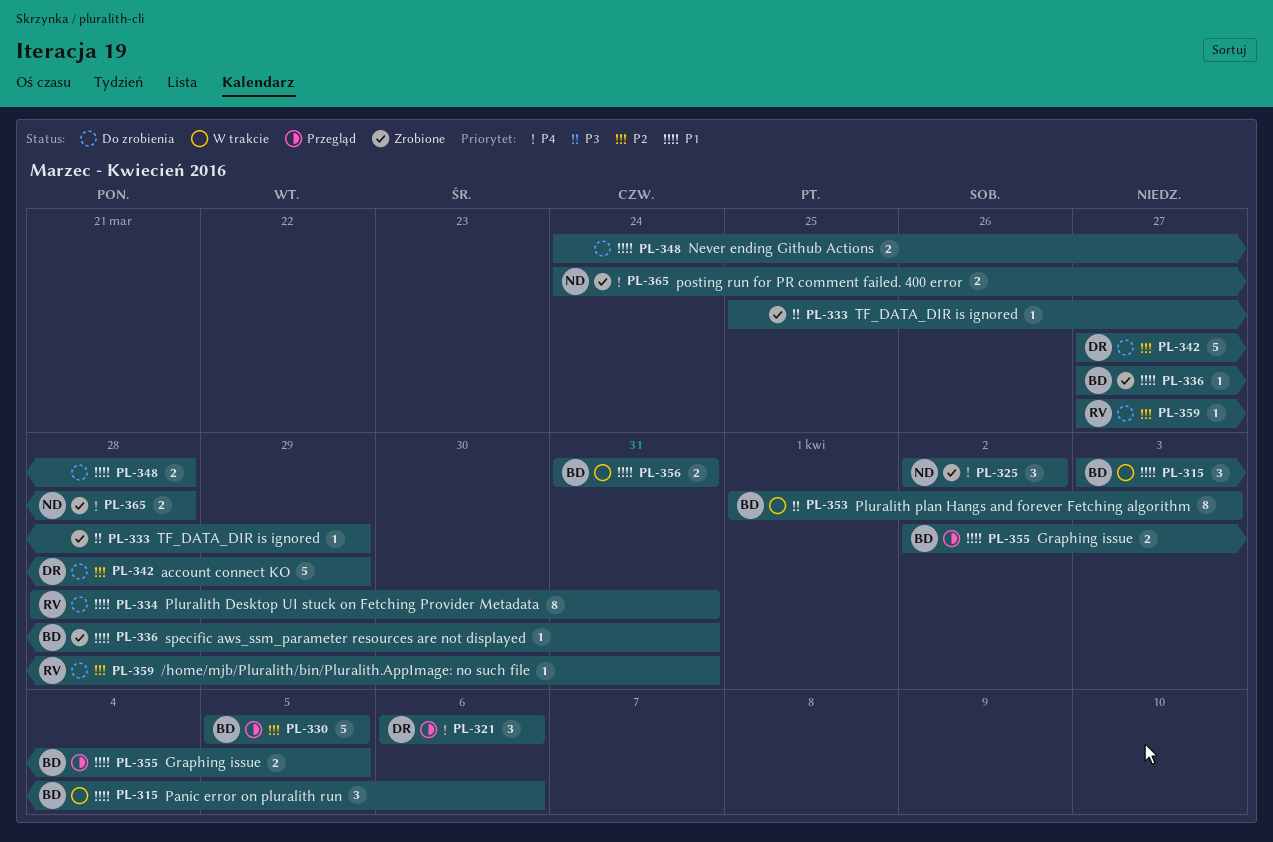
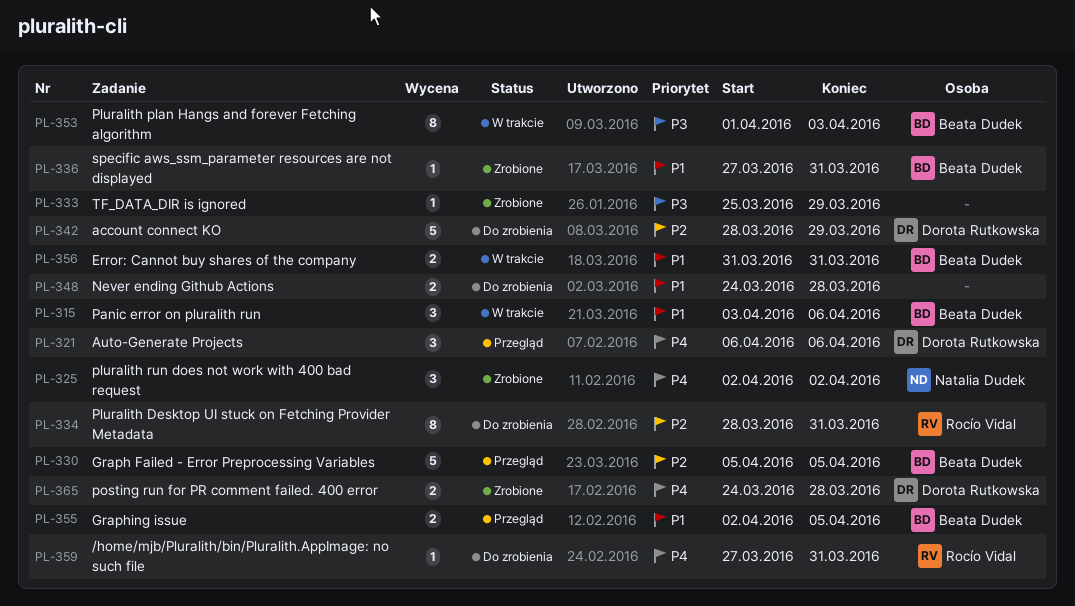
PL-334, priority: P1 -> P2
PL-342, start: Mar 27 -> Mar 28
PL-359, priority: P2 -> P4
PL-365, owner: Natalia Dudek -> Dorota Rutkowska

